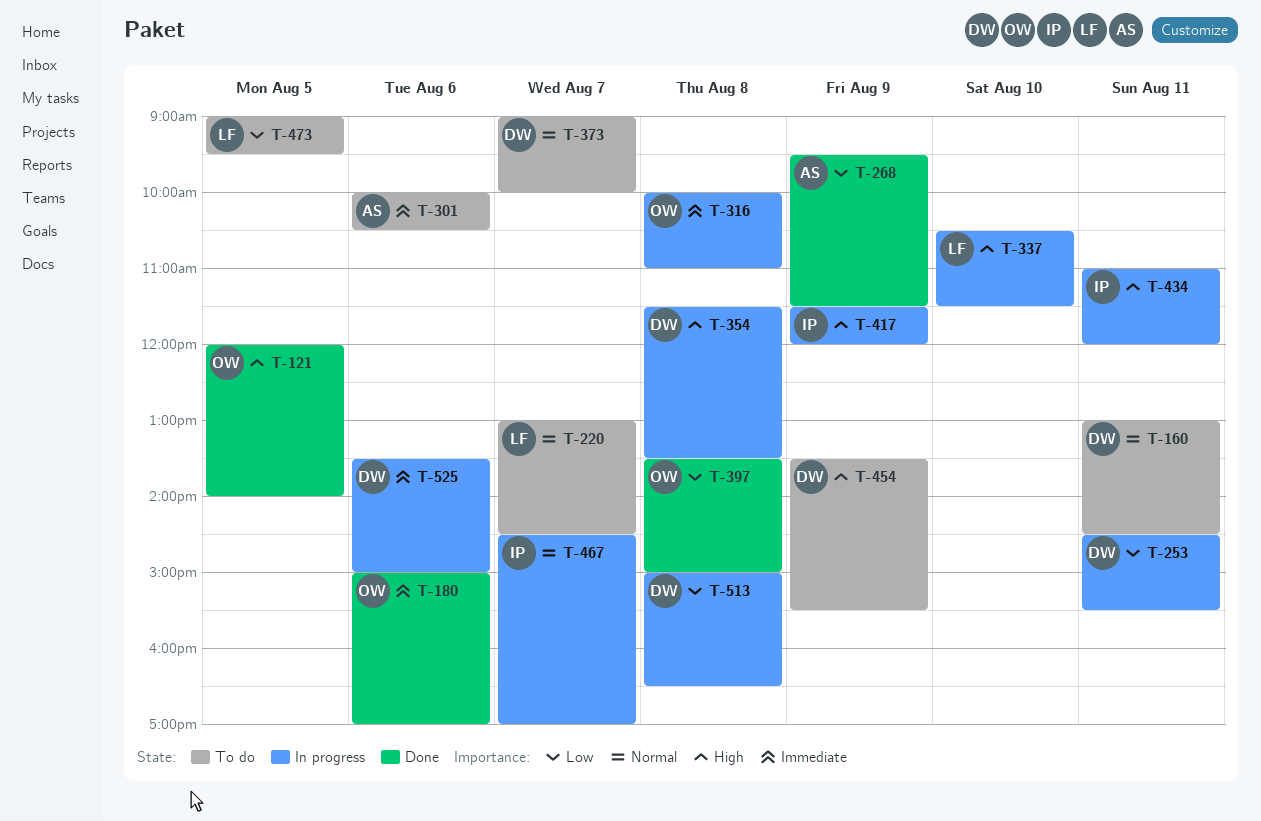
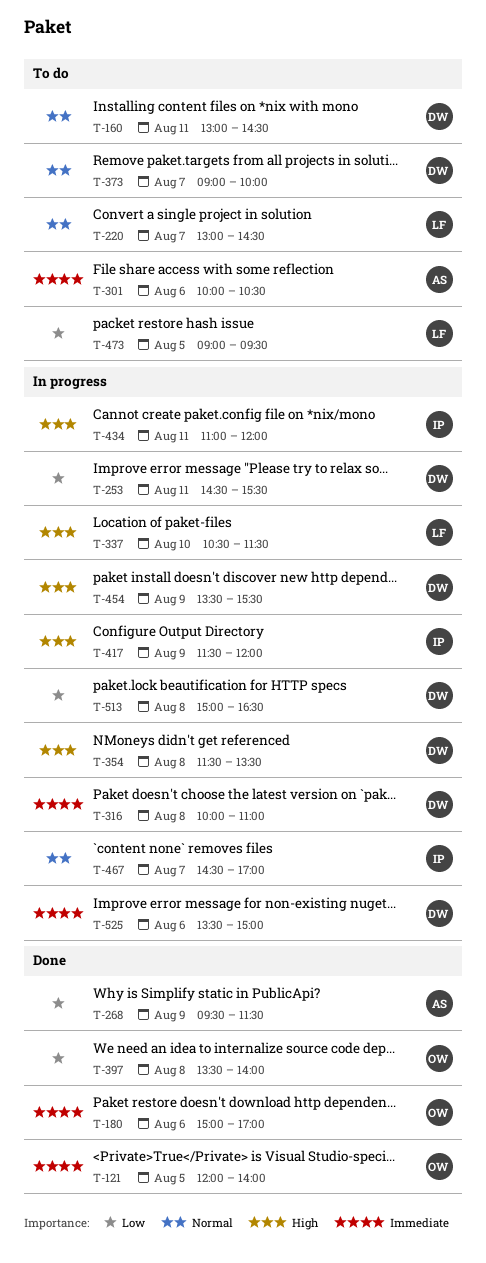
T-121, priority: High -> Immediate
T-316, owner: OW -> DW
T-397, ends: 15:00 -> 14:00
T-454, status: To do -> In progress

